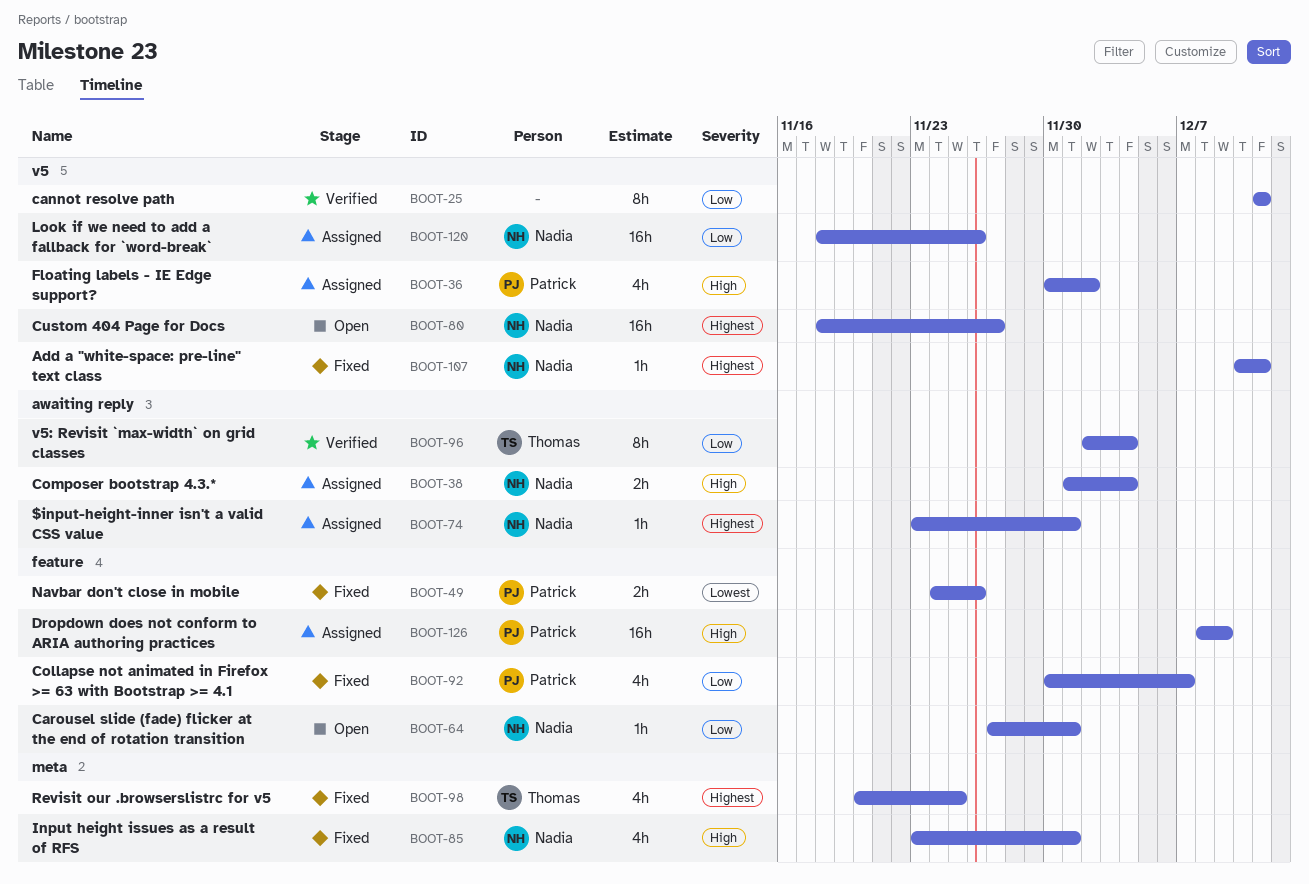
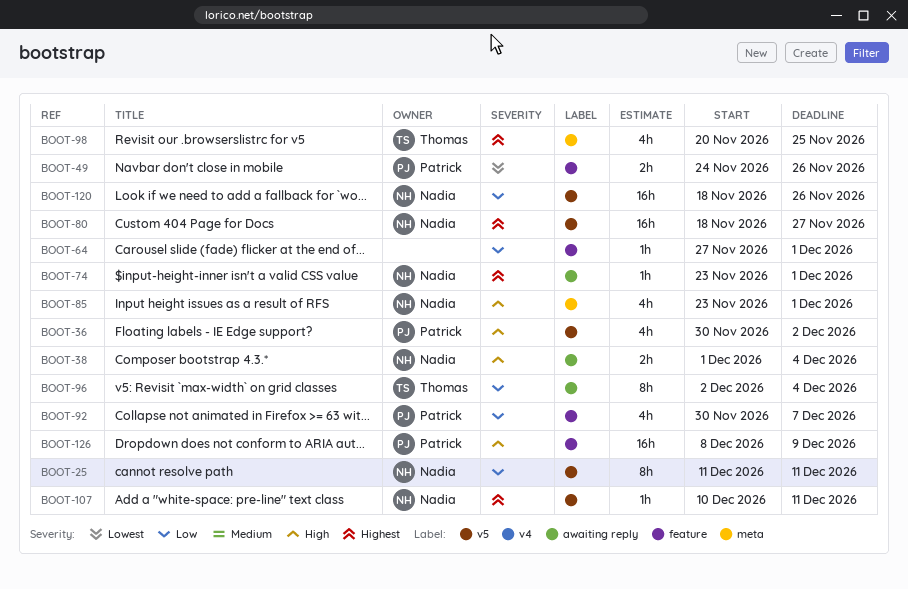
BOOT-25, owner: none -> Nadia
BOOT-64, owner: Nadia -> none

